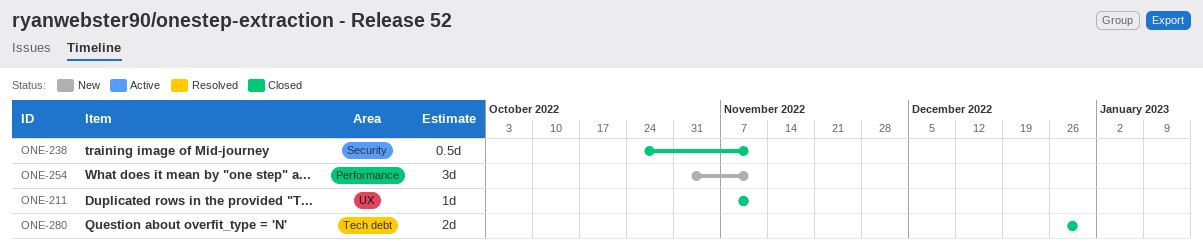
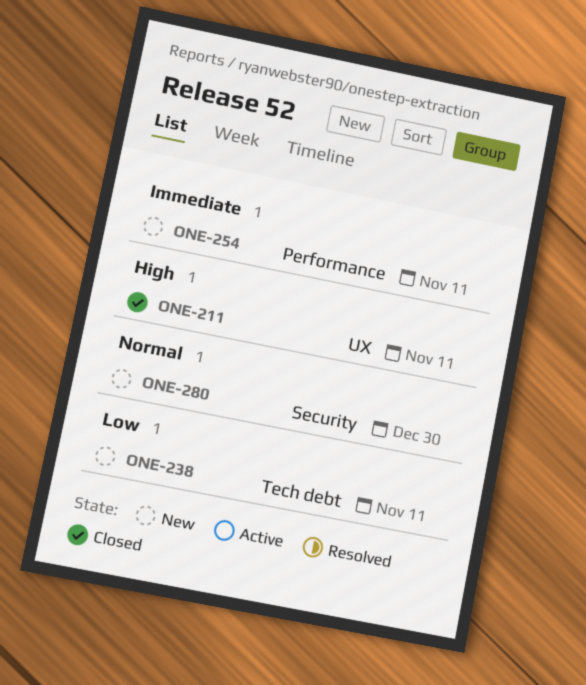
ONE-238, status: Closed -> New
ONE-238, label: Security -> Tech debt
ONE-280, status: Closed -> New
ONE-280, label: Tech debt -> Security

